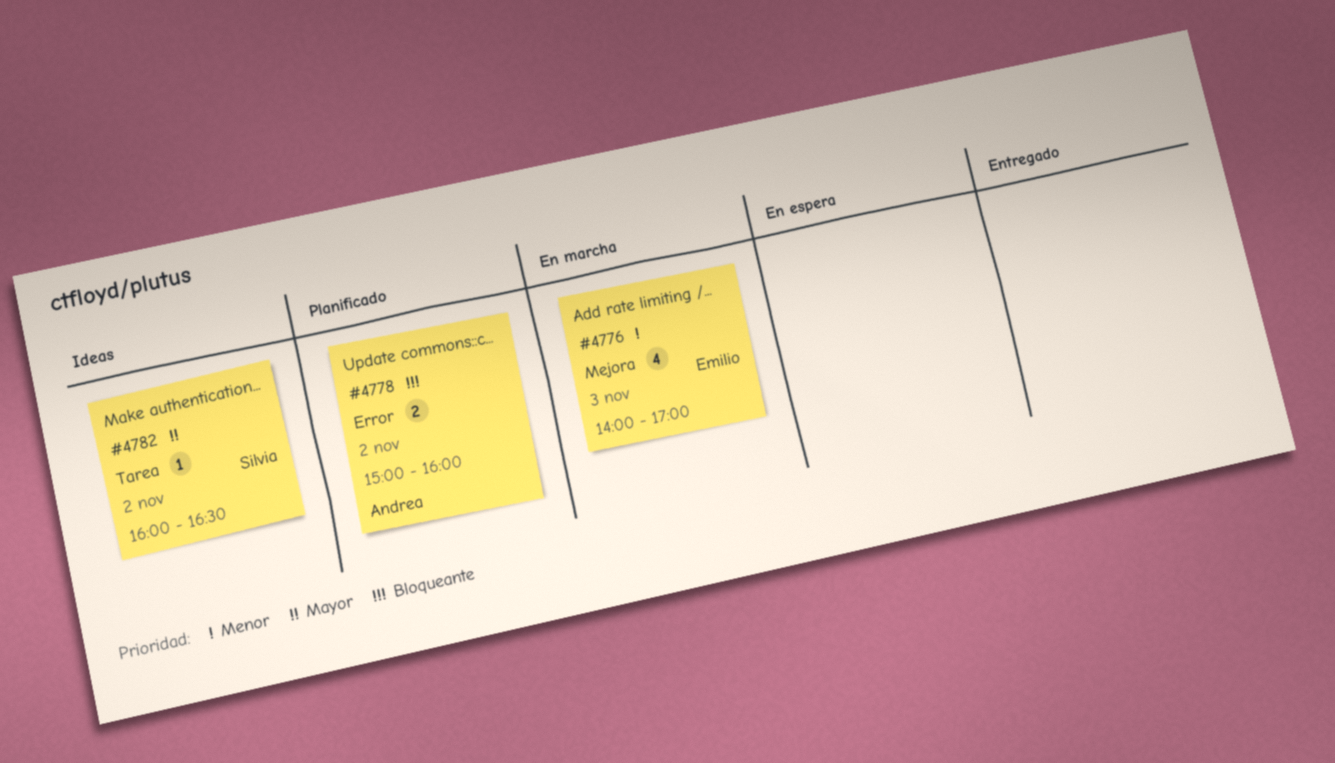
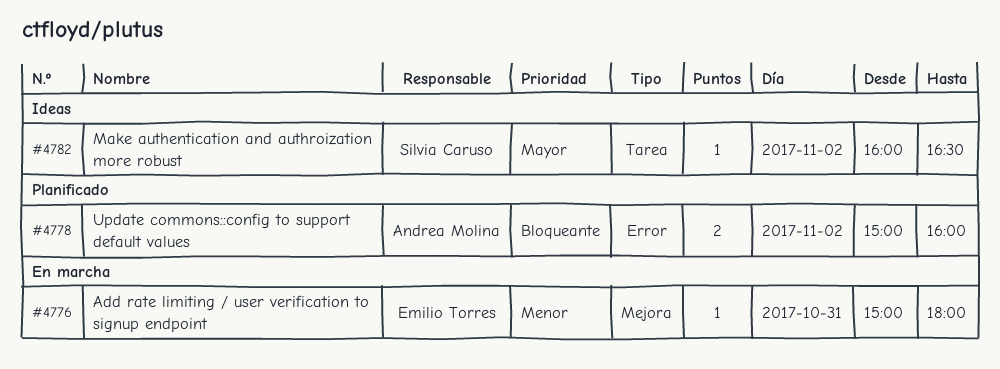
#4776, estimate: 4 -> 1
#4776, day: Nov 3 -> Oct 31
#4776, begins: 14:00 -> 15:00
#4776, ends: 17:00 -> 18:00

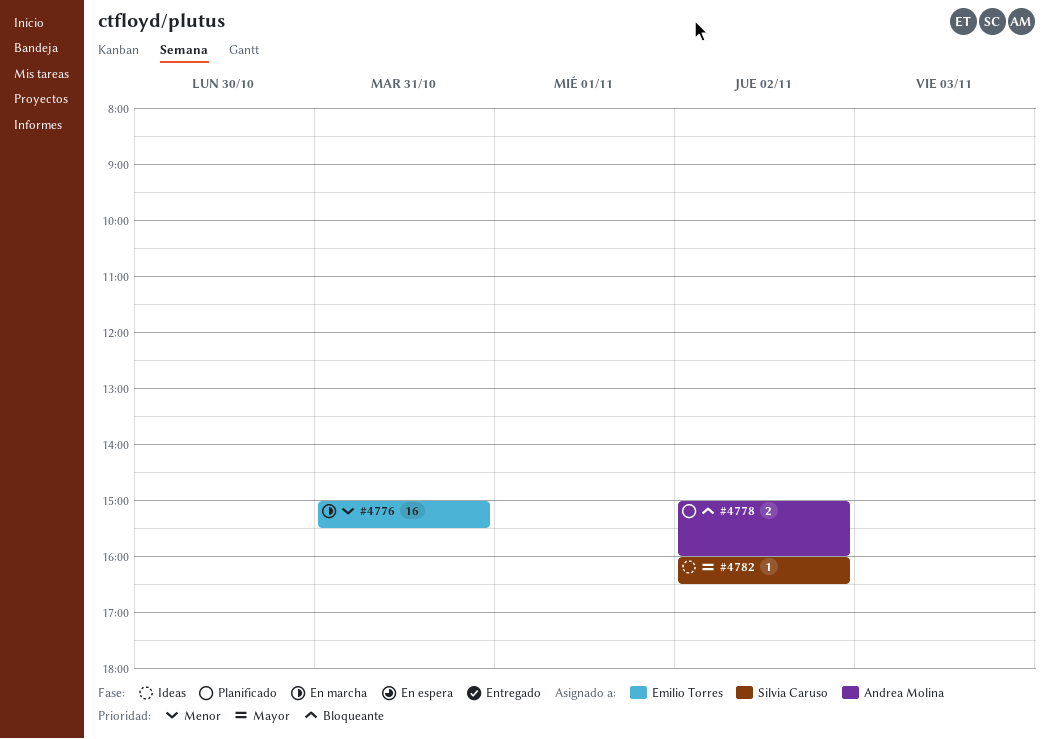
#4776, estimate: 1 -> 16
#4776, ends: 18:00 -> 15:30

